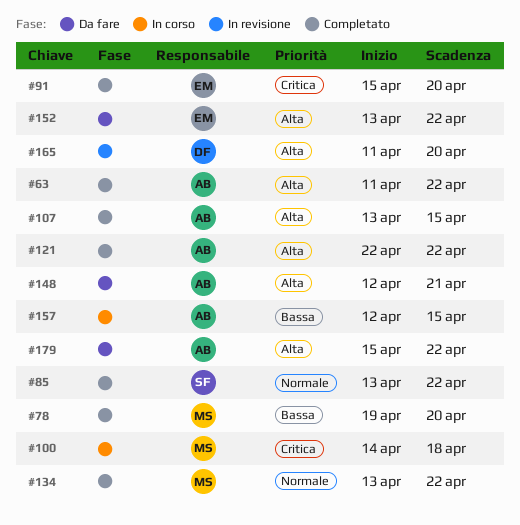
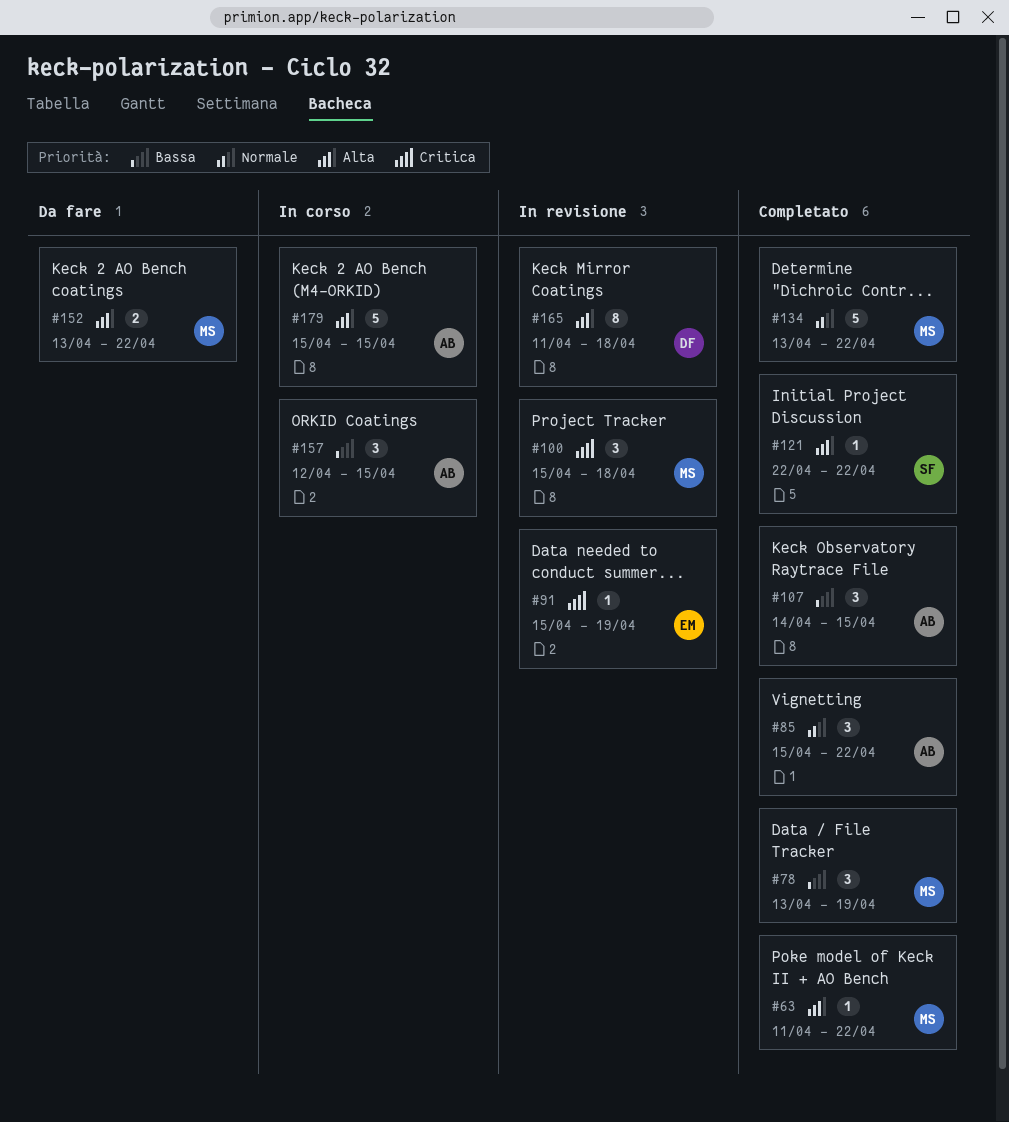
#63, owner: AB -> MS
#78, start: Apr 19 -> Apr 13
#78, due: Apr 20 -> Apr 19
#85, owner: SF -> AB
#85, start: Apr 13 -> Apr 15
#91, status: Completato -> In revisione
#91, due: Apr 20 -> Apr 19
#100, status: In corso -> In revisione
#100, start: Apr 14 -> Apr 15
#107, priority: Alta -> Bassa
#107, start: Apr 13 -> Apr 14
#121, owner: AB -> SF
#148: present -> none
#152, owner: EM -> MS
#165, due: Apr 20 -> Apr 18
#179, status: Da fare -> In corso
#179, due: Apr 22 -> Apr 15

